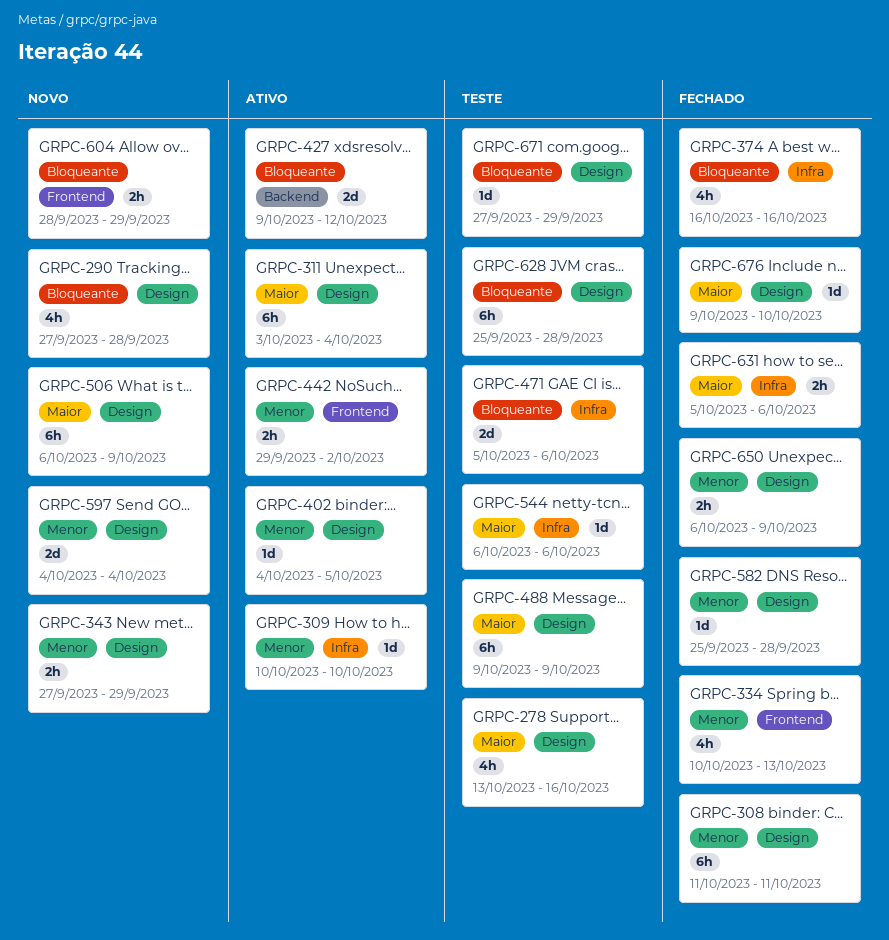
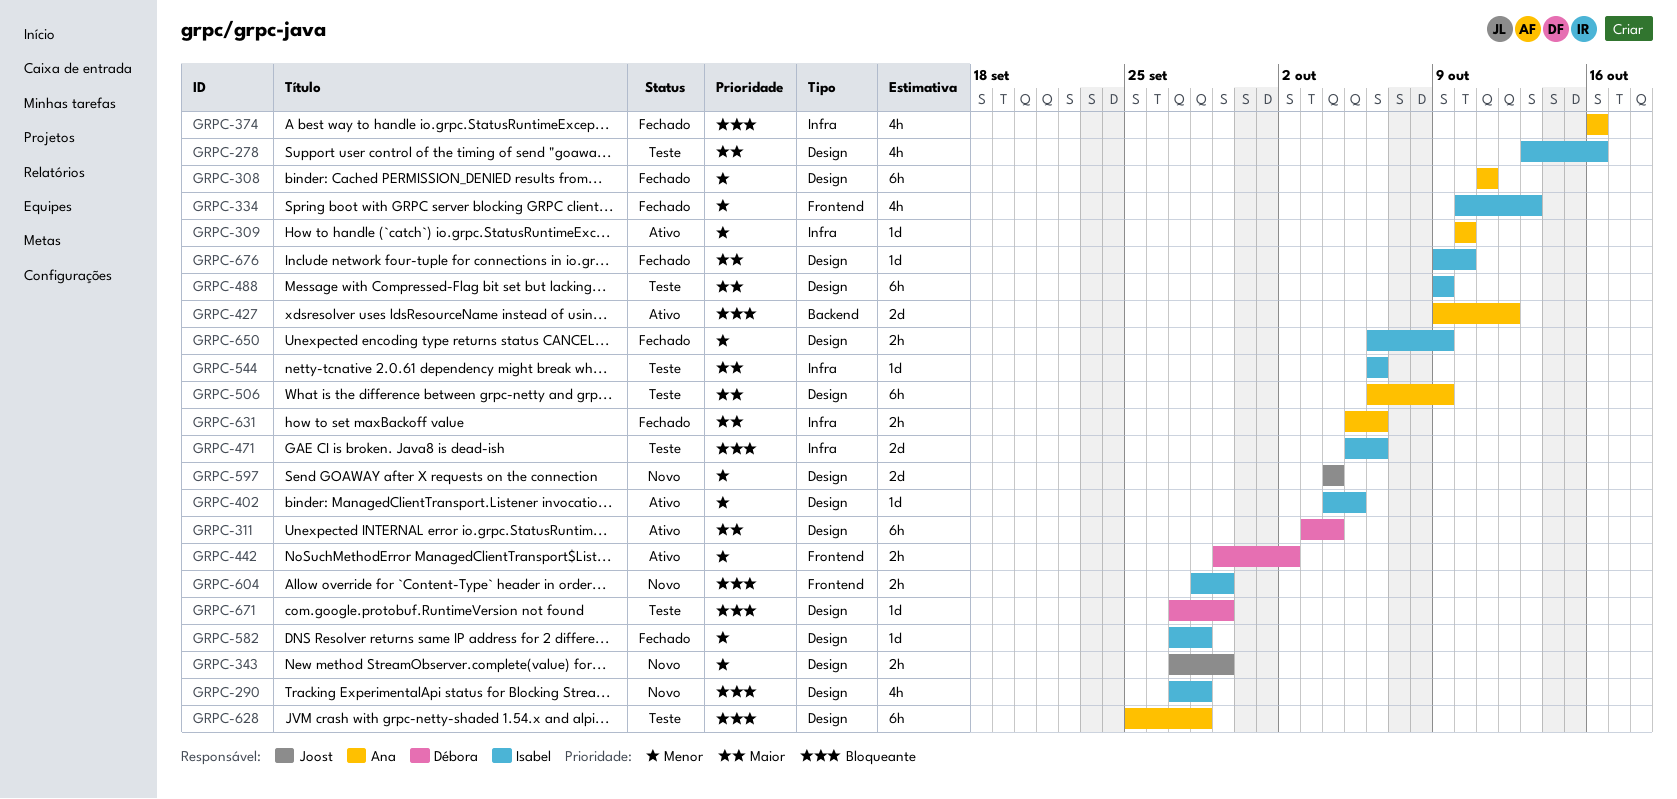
GRPC-506, status: Novo -> Teste
GRPC-582, start: Sep 25 -> Sep 27

